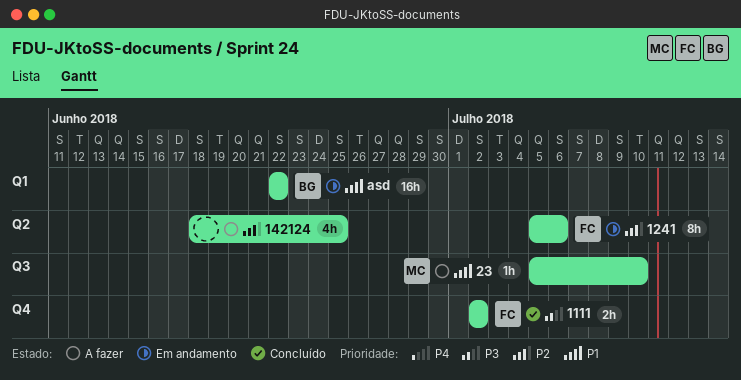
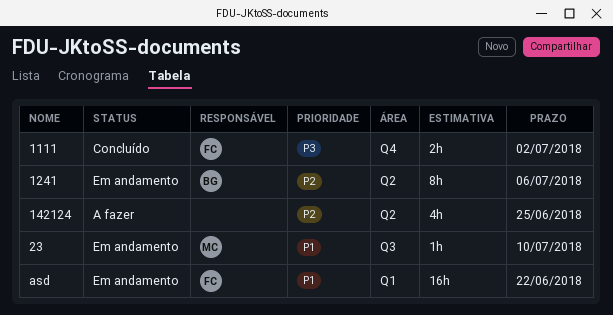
1241, owner: FC -> BG
23, status: A fazer -> Em andamento
asd, owner: BG -> FC

